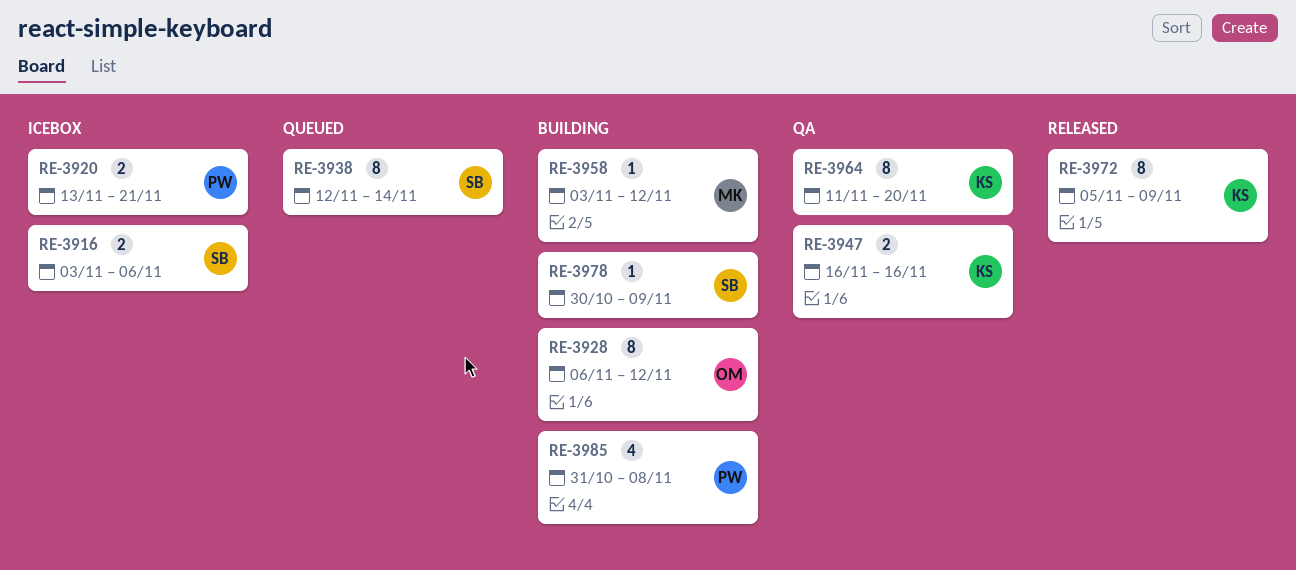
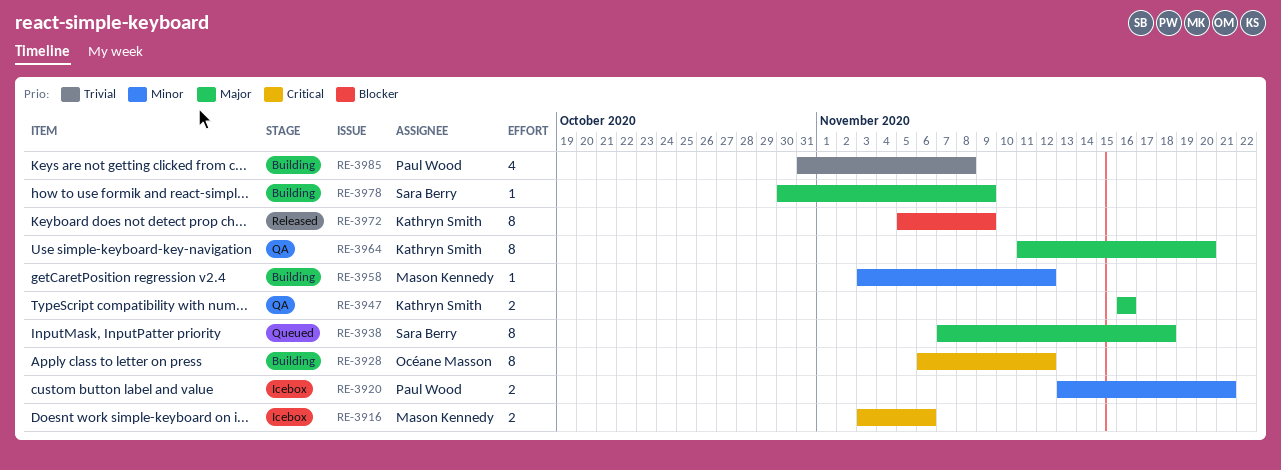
RE-3916, owner: Sara Berry -> Mason Kennedy
RE-3938, start: Nov 12 -> Nov 7
RE-3938, due: Nov 14 -> Nov 18

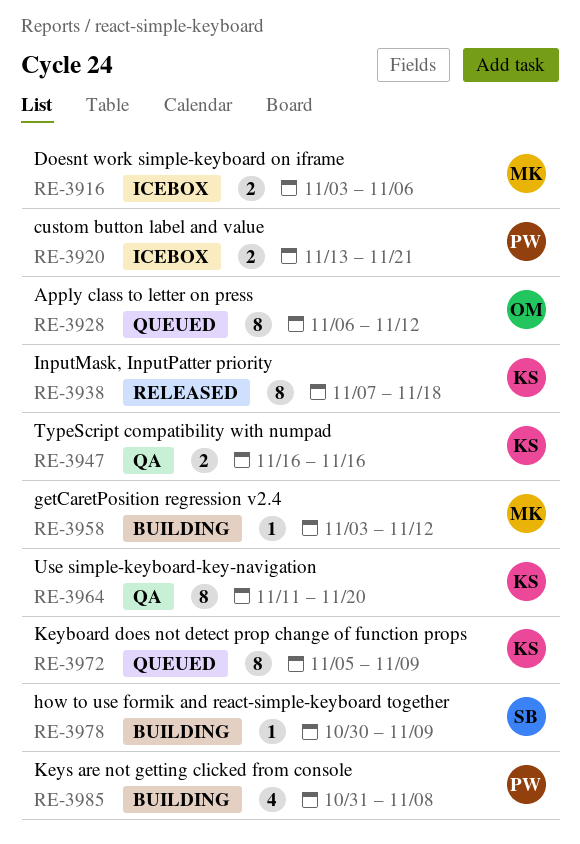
RE-3928, status: Building -> Queued
RE-3938, status: Queued -> Released
RE-3938, owner: Sara Berry -> Kathryn Smith
RE-3972, status: Released -> Queued

